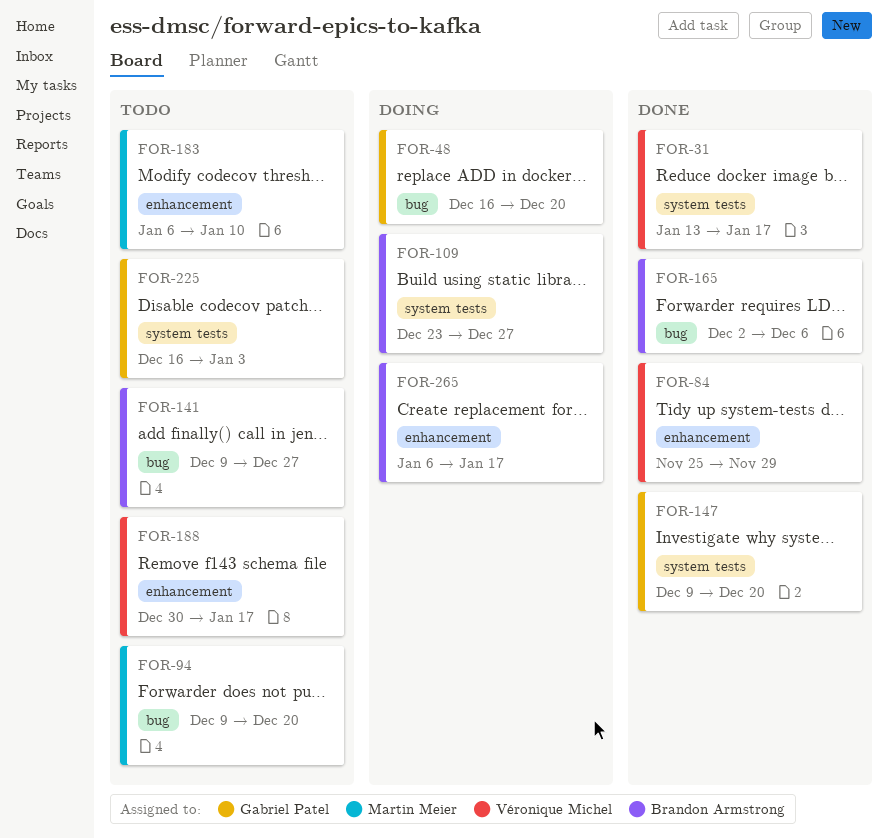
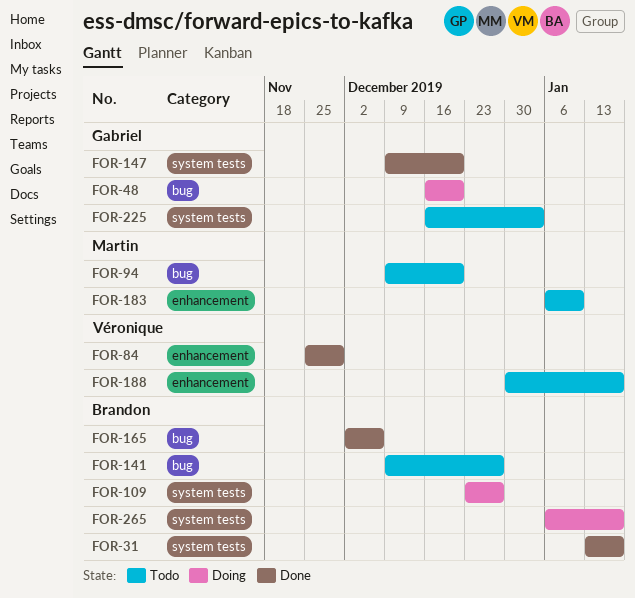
FOR-31, owner: Véronique Michel -> Brandon Armstrong
FOR-265, label: enhancement -> system tests

